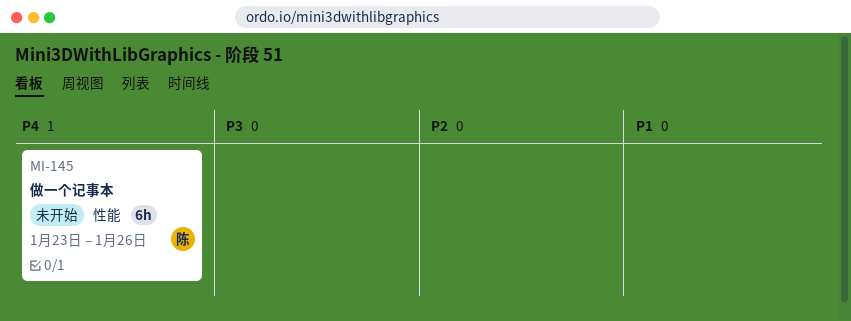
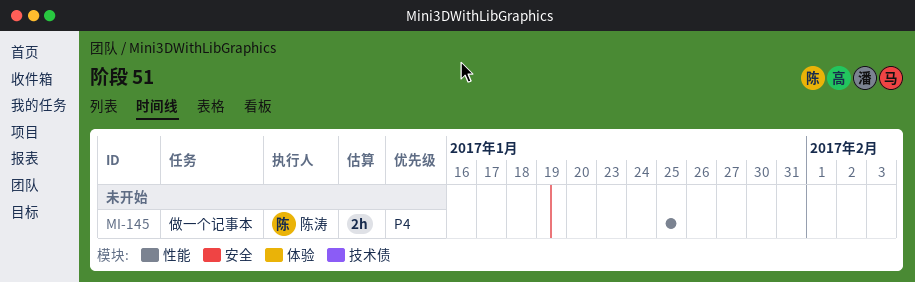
MI-145, estimate: 6h -> 2h
MI-145, start: Jan 23 -> Jan 25
MI-145, due: Jan 26 -> Jan 25

